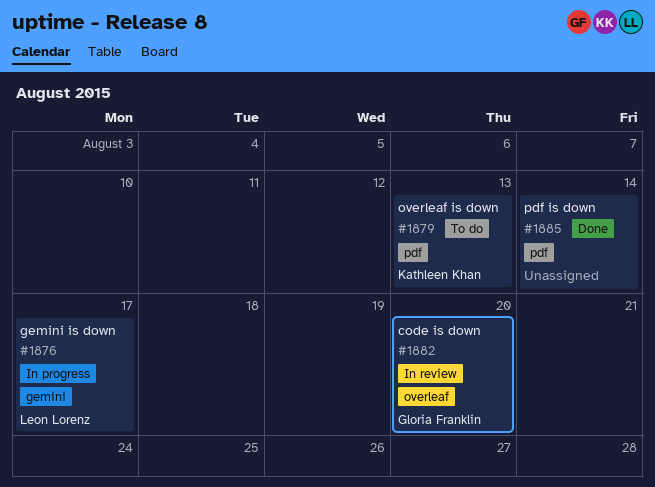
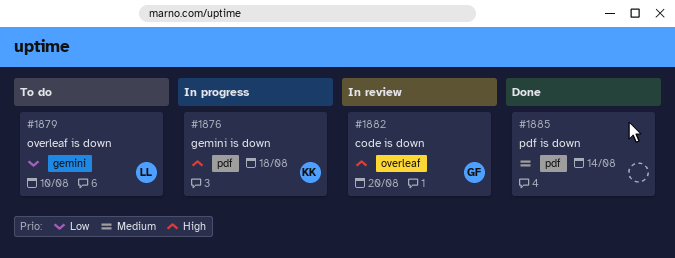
#1876, owner: Leon Lorenz -> Kathleen Khan
#1876, label: gemini -> pdf
#1876, due: Aug 17 -> Aug 18
#1879, owner: Kathleen Khan -> Leon Lorenz
#1879, label: pdf -> gemini
#1879, due: Aug 13 -> Aug 10

